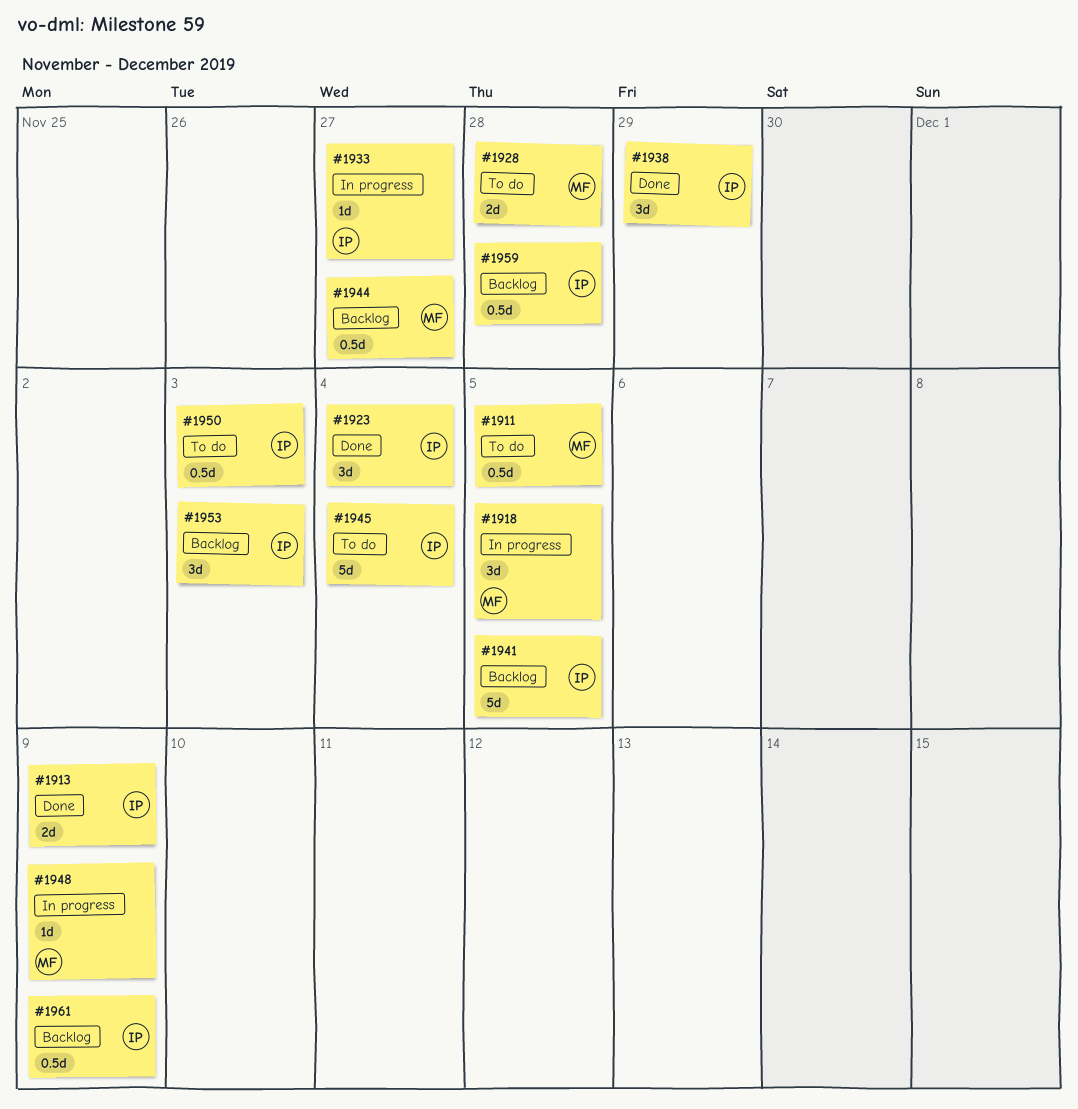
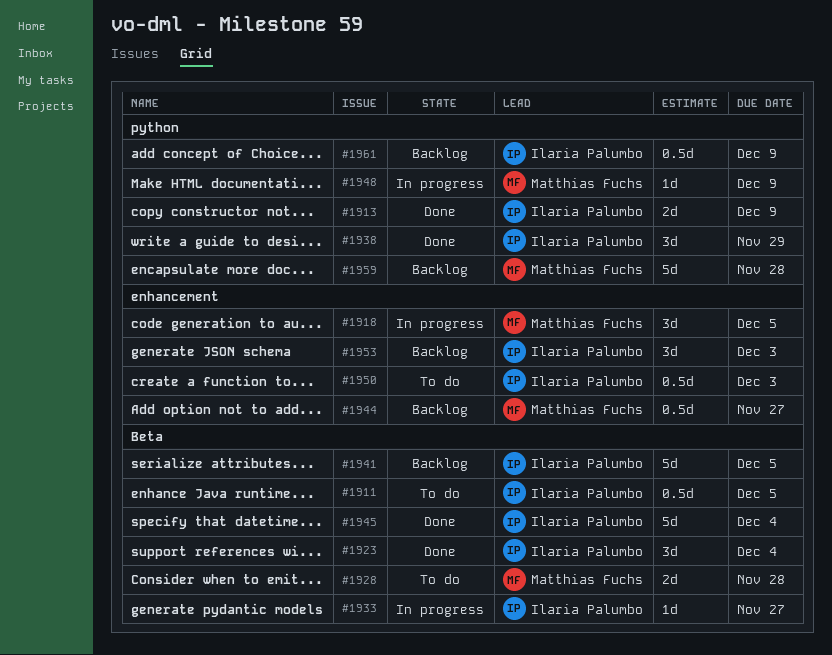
#1911, owner: Matthias Fuchs -> Ilaria Palumbo
#1945, status: To do -> Done
#1959, owner: Ilaria Palumbo -> Matthias Fuchs
#1959, estimate: 0.5d -> 5d

